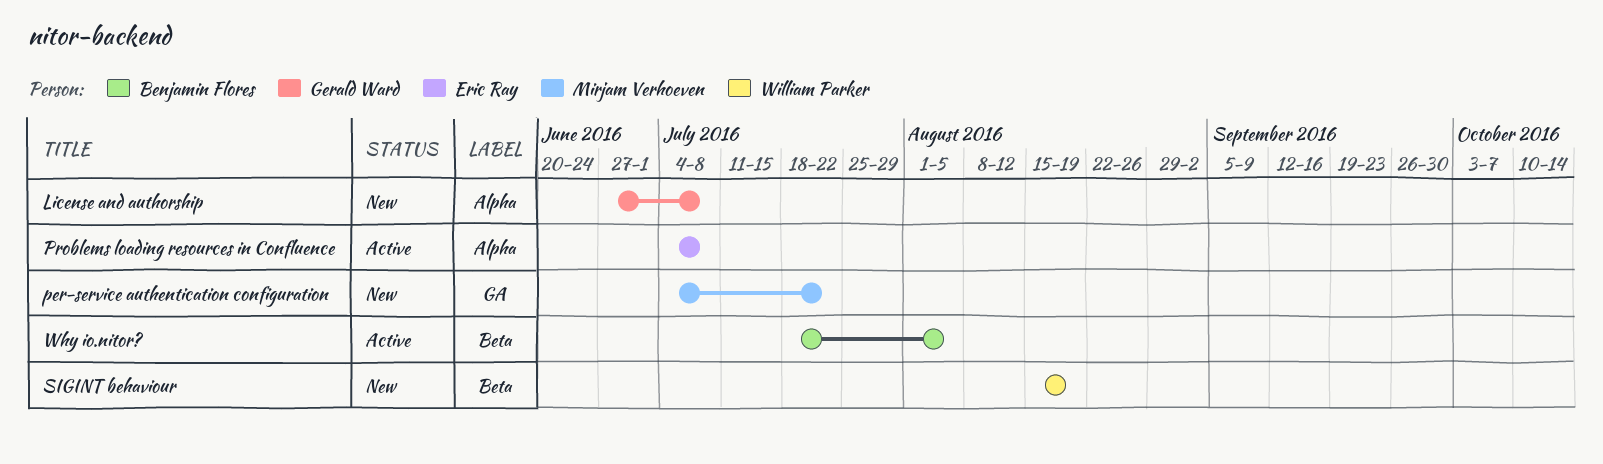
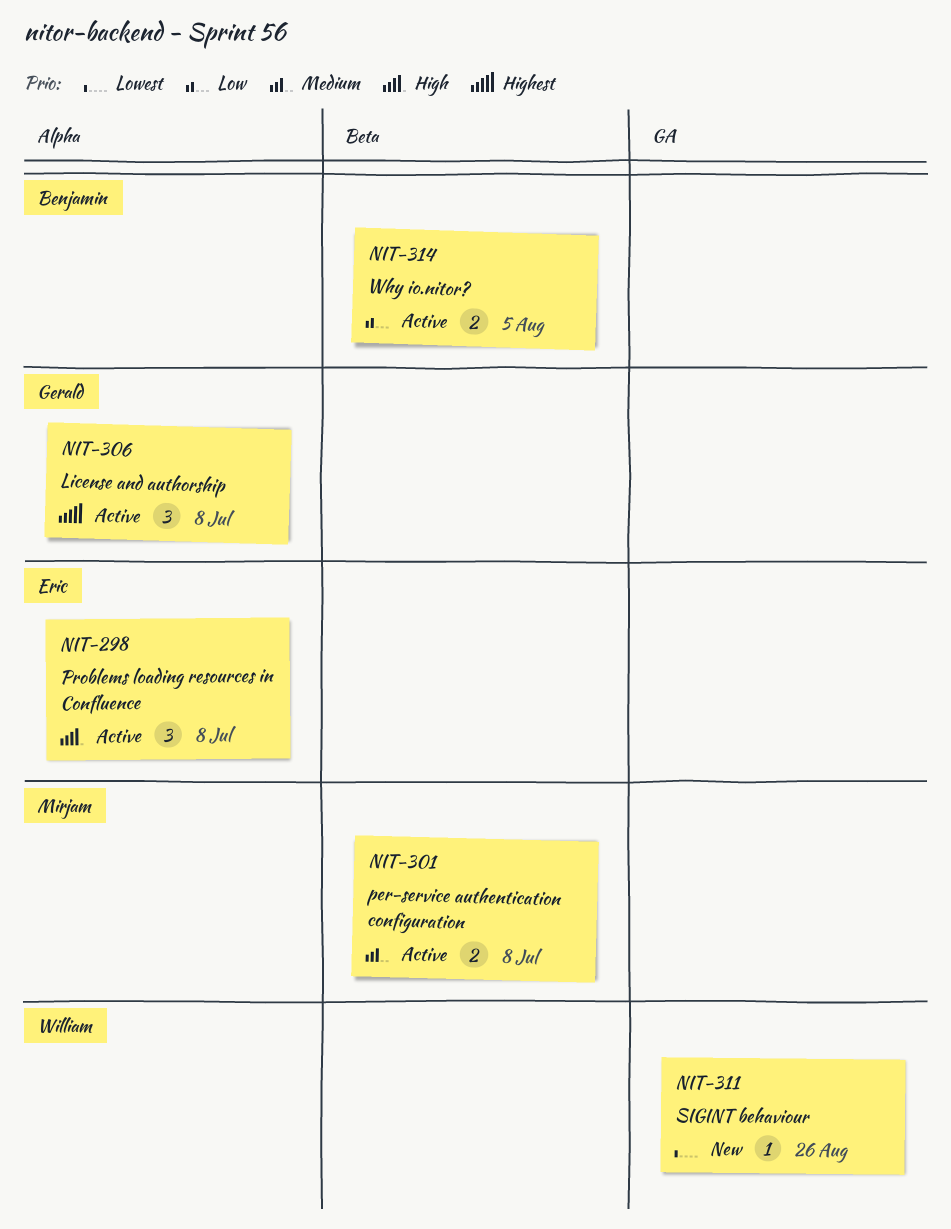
License and authorship, status: New -> Active
per-service authentication configuration, status: New -> Active
per-service authentication configuration, label: GA -> Beta
per-service authentication configuration, due: Jul 22 -> Jul 8
SIGINT behaviour, label: Beta -> GA
SIGINT behaviour, due: Aug 19 -> Aug 26

